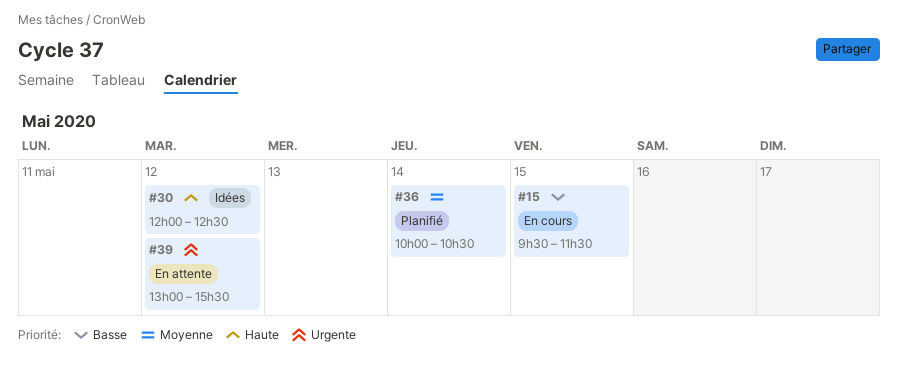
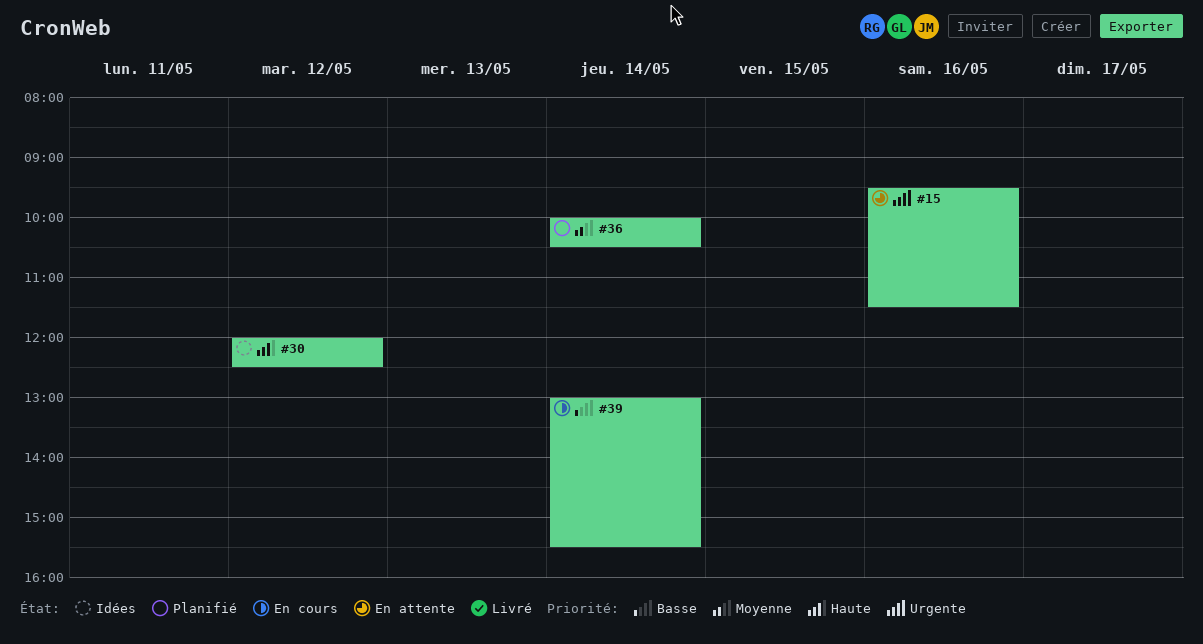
#15, status: En cours -> En attente
#15, priority: Basse -> Urgente
#15, day: May 15 -> May 16
#39, status: En attente -> En cours
#39, priority: Urgente -> Basse
#39, day: May 12 -> May 14

